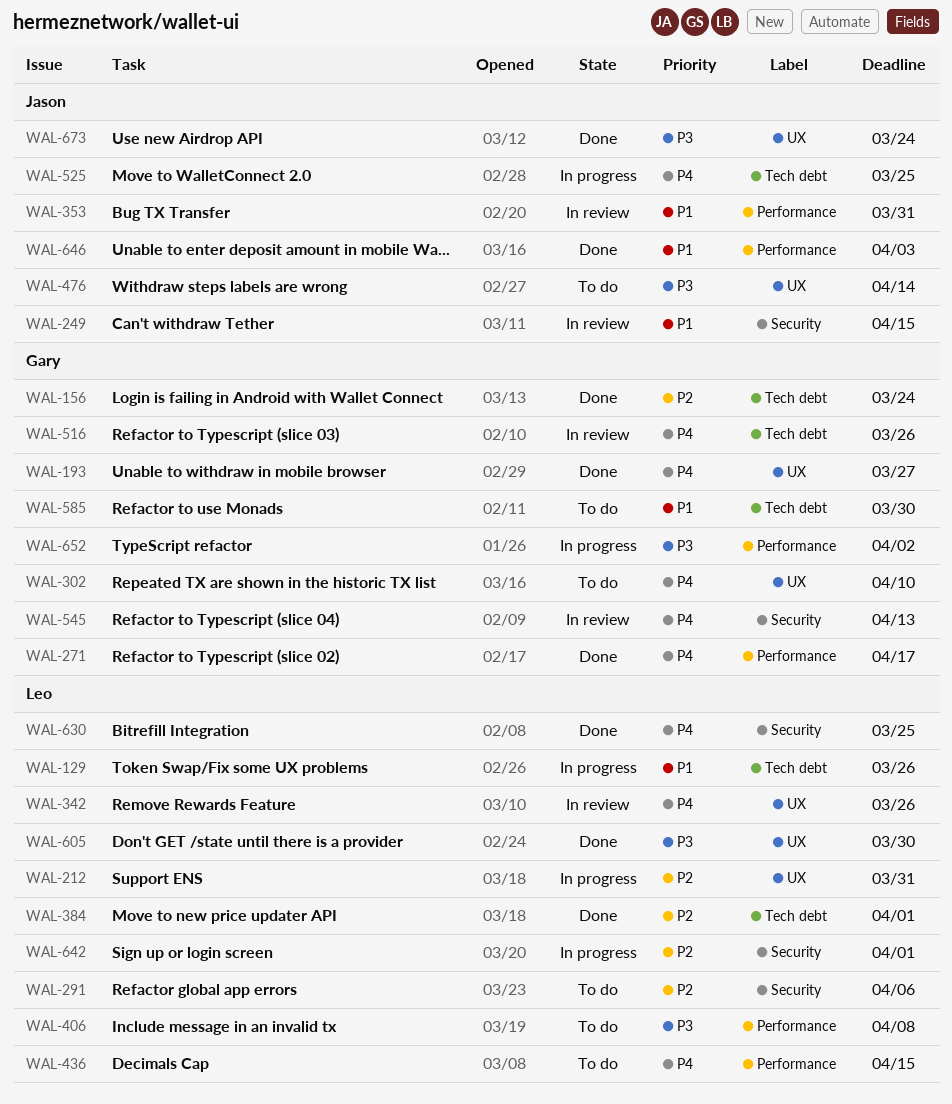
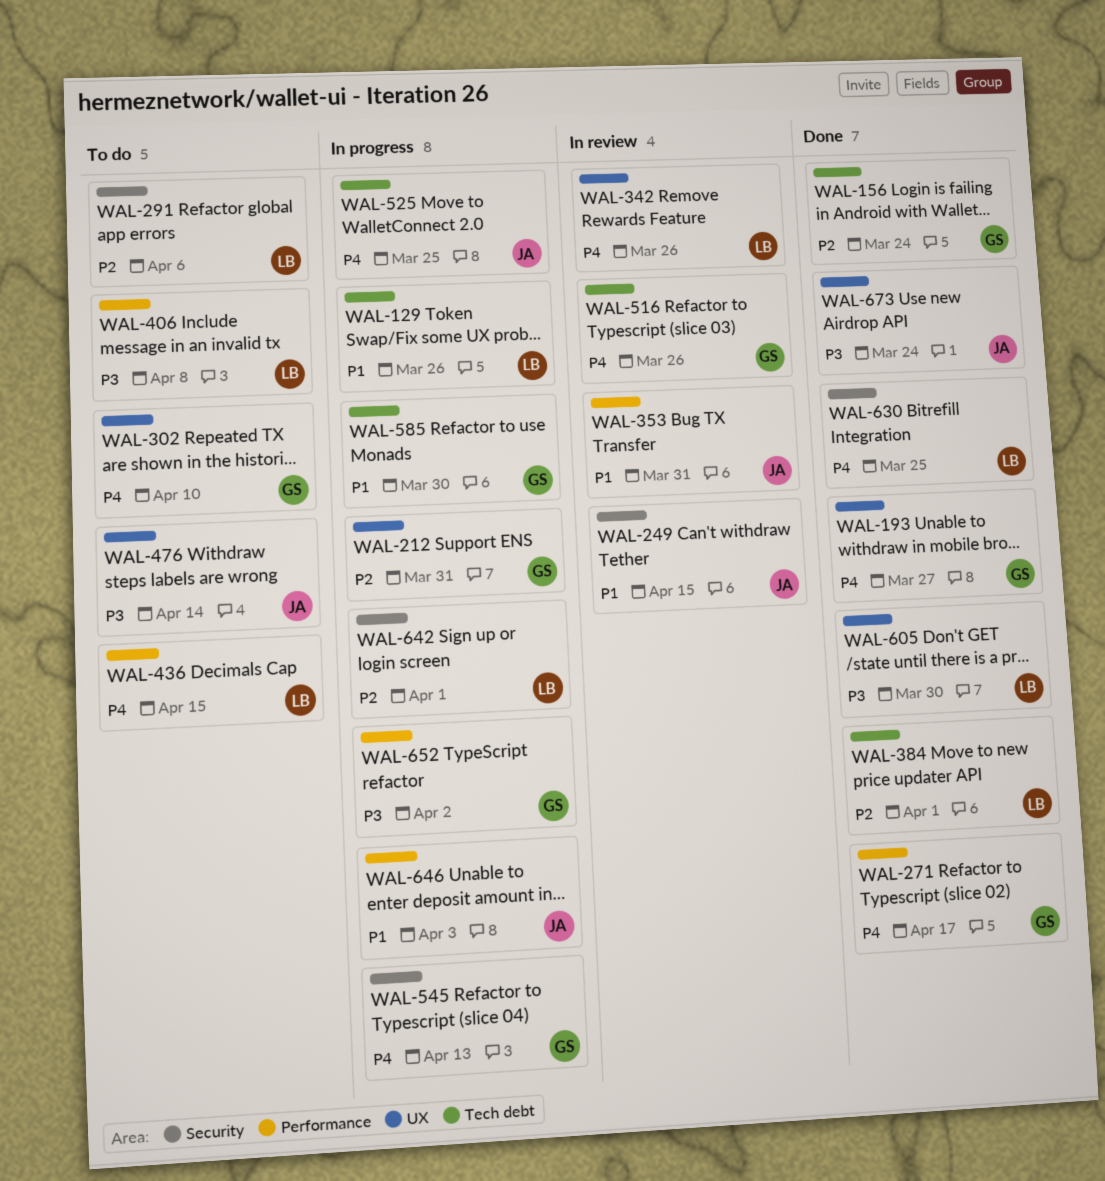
WAL-212, owner: Leo -> Gary
WAL-545, status: In review -> In progress
WAL-585, status: To do -> In progress
WAL-646, status: Done -> In progress

